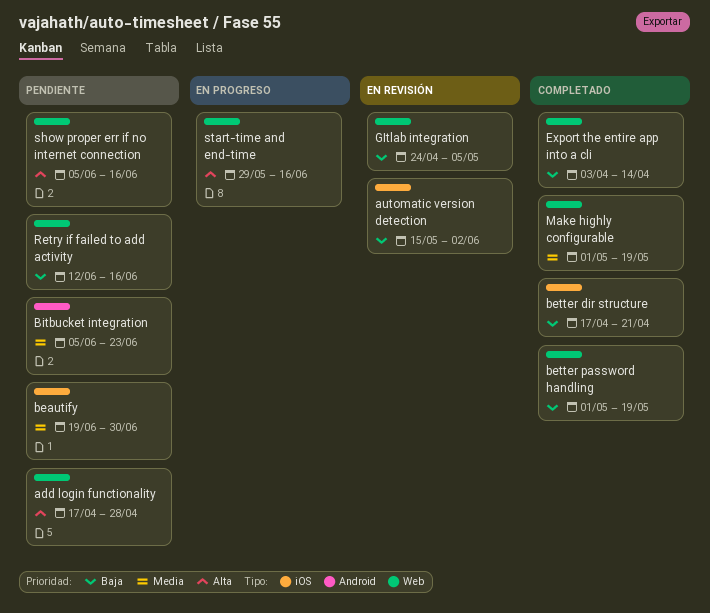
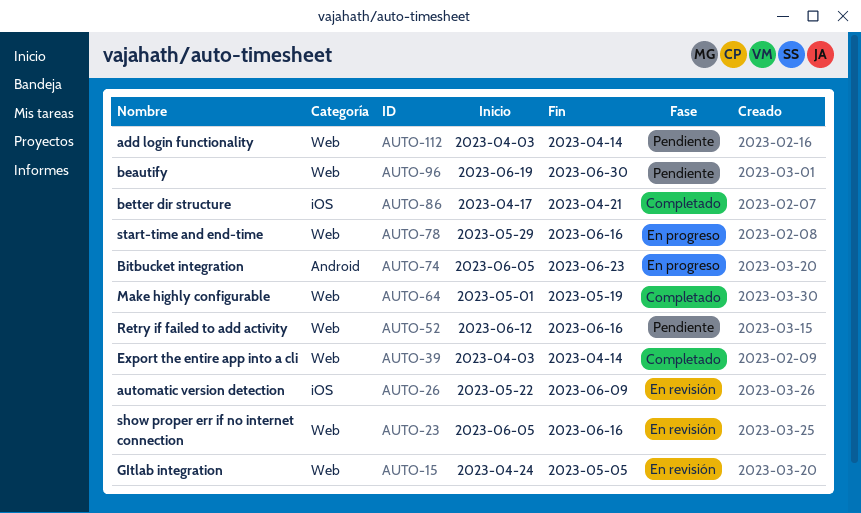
add login functionality, start: Apr 17 -> Apr 3
add login functionality, due: Apr 28 -> Apr 14
automatic version detection, start: May 15 -> May 22
automatic version detection, due: Jun 2 -> Jun 9
beautify, label: iOS -> Web
better password handling: present -> none
Bitbucket integration, status: Pendiente -> En progreso
show proper err if no internet connection, status: Pendiente -> En revisión

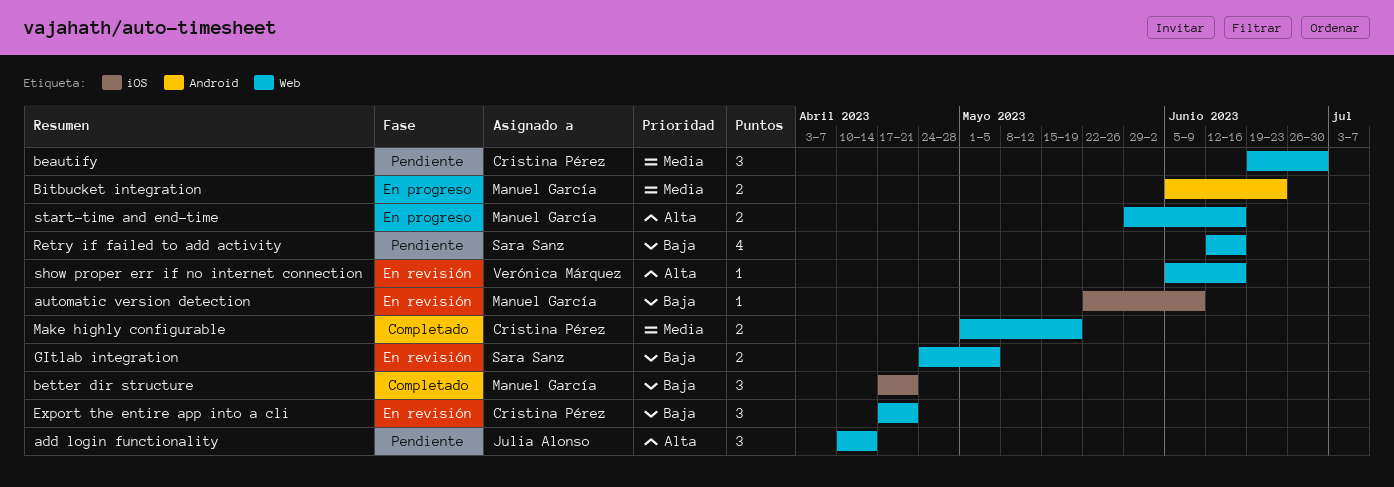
add login functionality, start: Apr 3 -> Apr 10
Export the entire app into a cli, status: Completado -> En revisión
Export the entire app into a cli, start: Apr 3 -> Apr 17
Export the entire app into a cli, due: Apr 14 -> Apr 21

